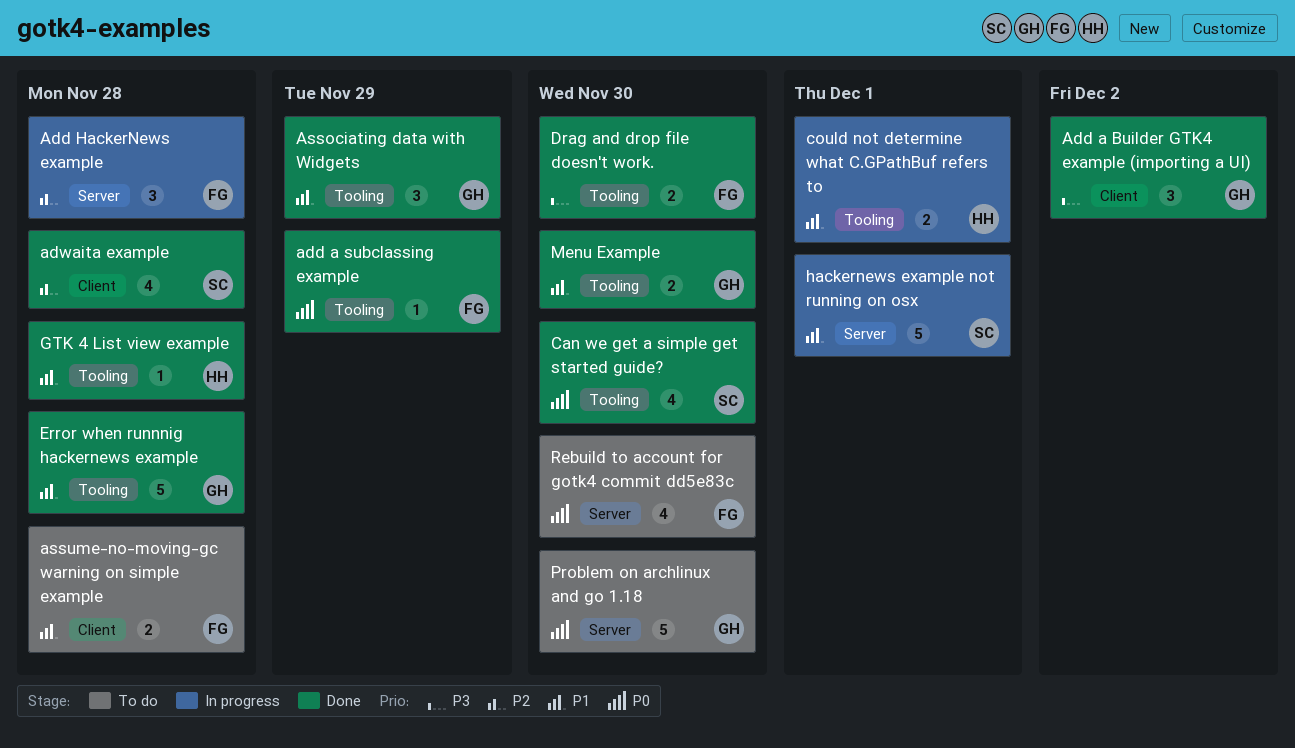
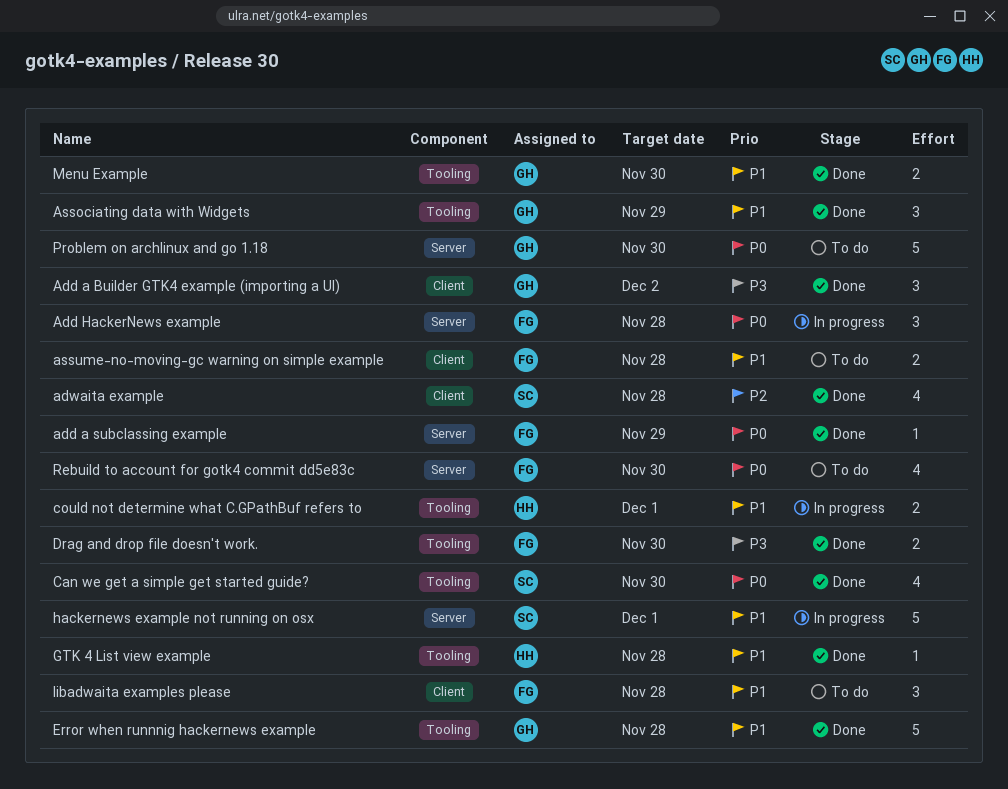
add a subclassing example, label: Tooling -> Server
Add HackerNews example, priority: P2 -> P0
libadwaita examples please: none -> present

